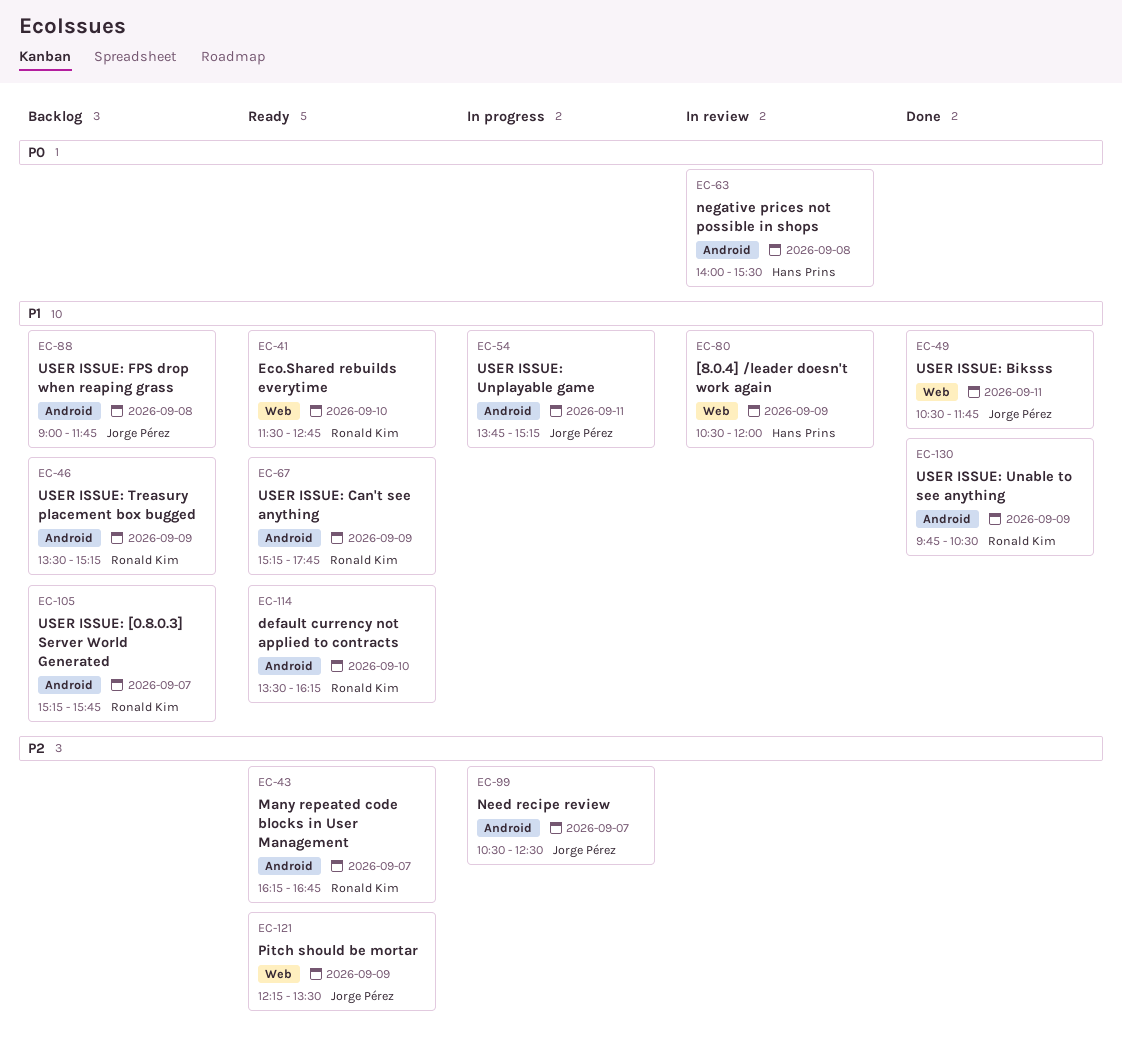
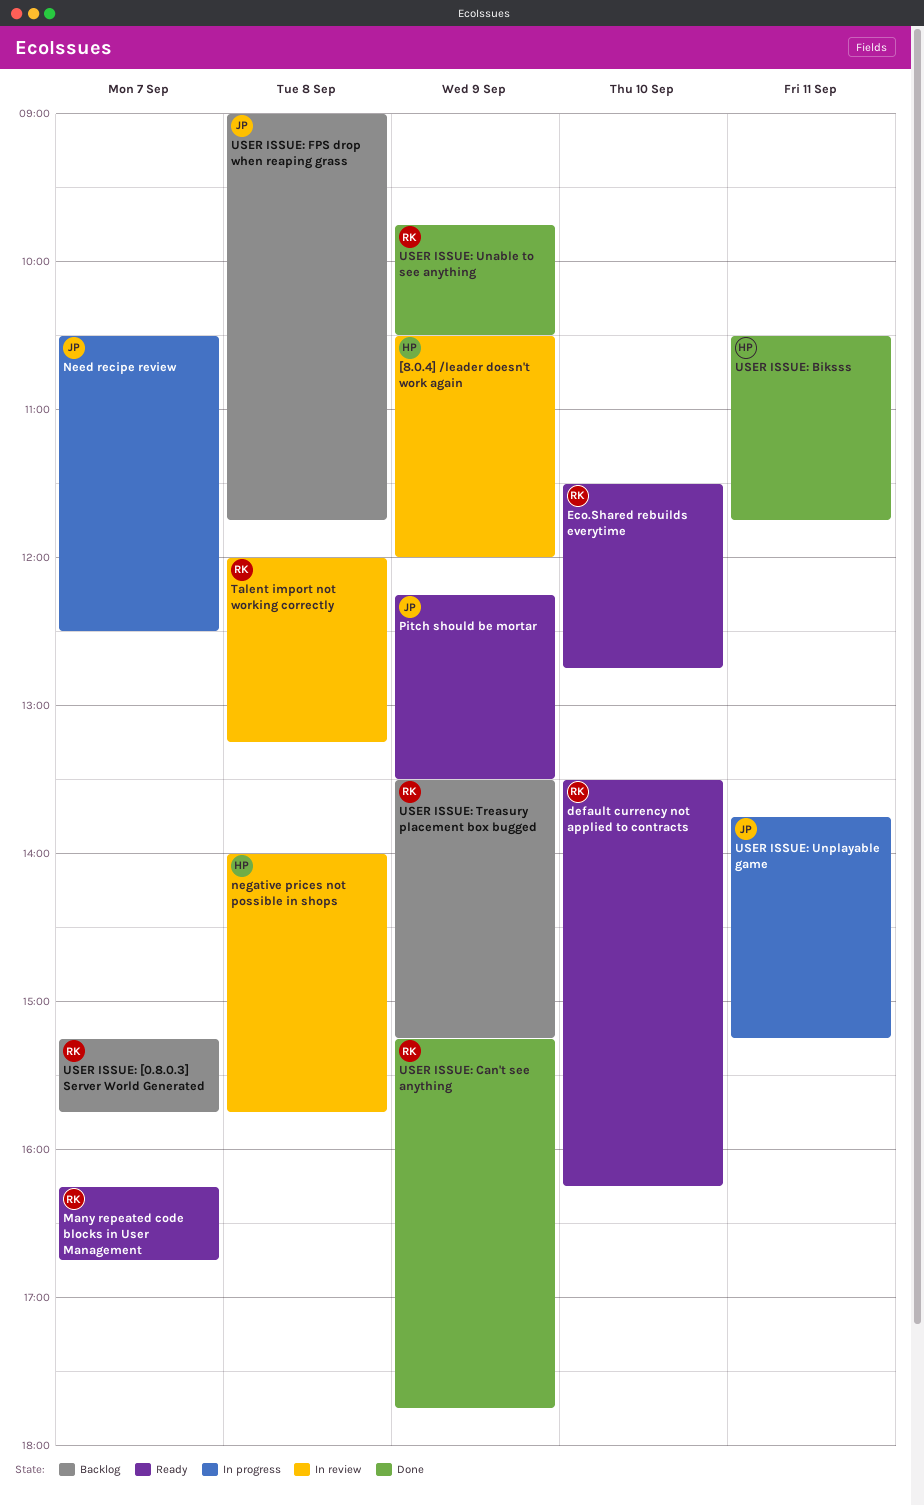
negative prices not possible in shops, ends: 15:30 -> 15:45
Talent import not working correctly: none -> present
USER ISSUE: Biksss, owner: Jorge Pérez -> Hans Prins
USER ISSUE: Can't see anything, status: Ready -> Done

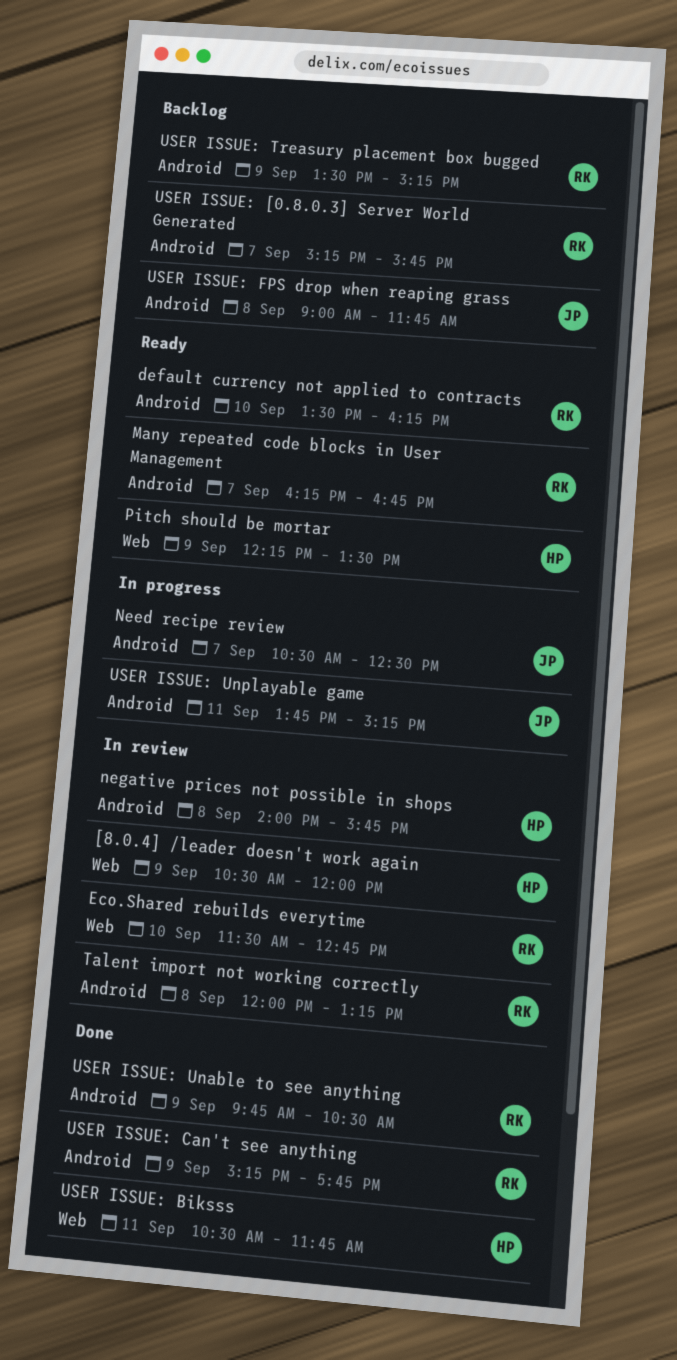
Eco.Shared rebuilds everytime, status: Ready -> In review
Pitch should be mortar, owner: JP -> HP

